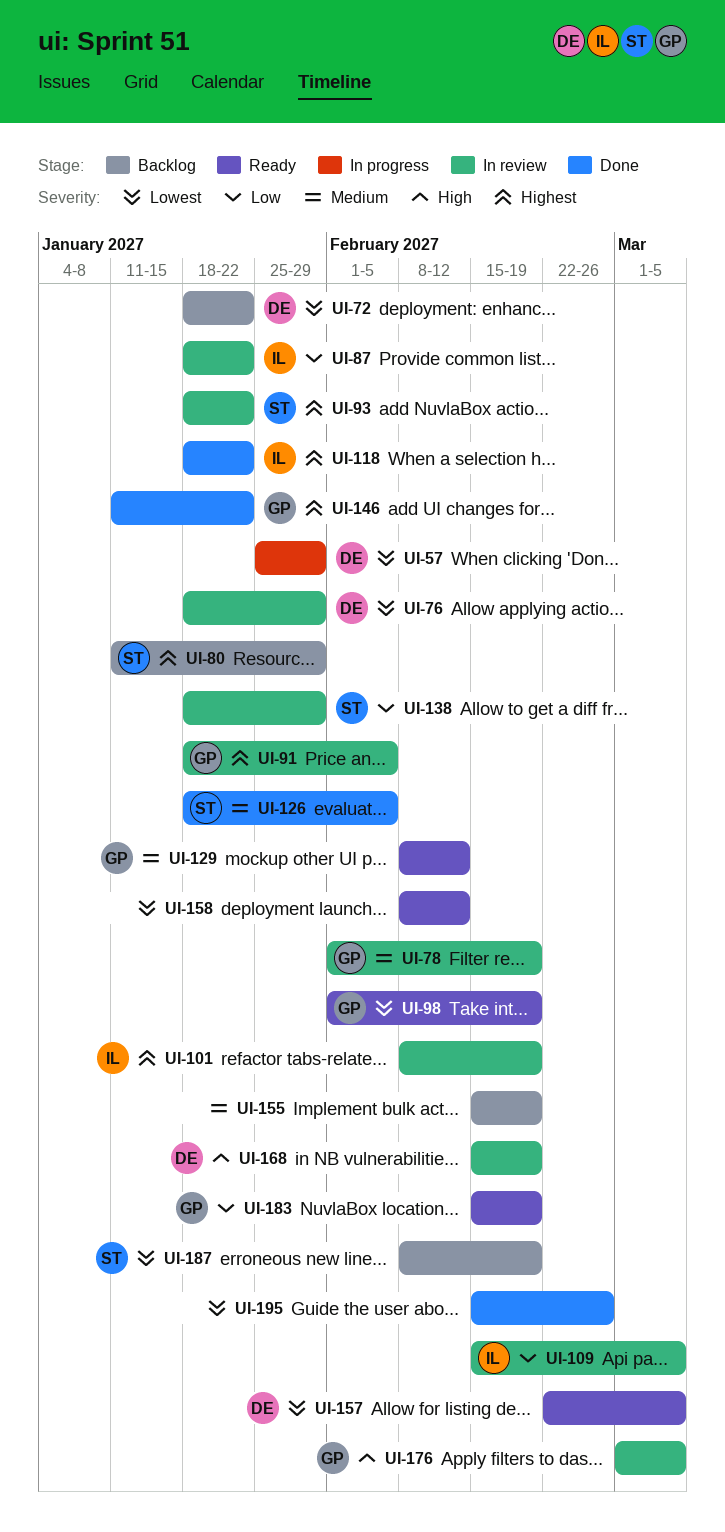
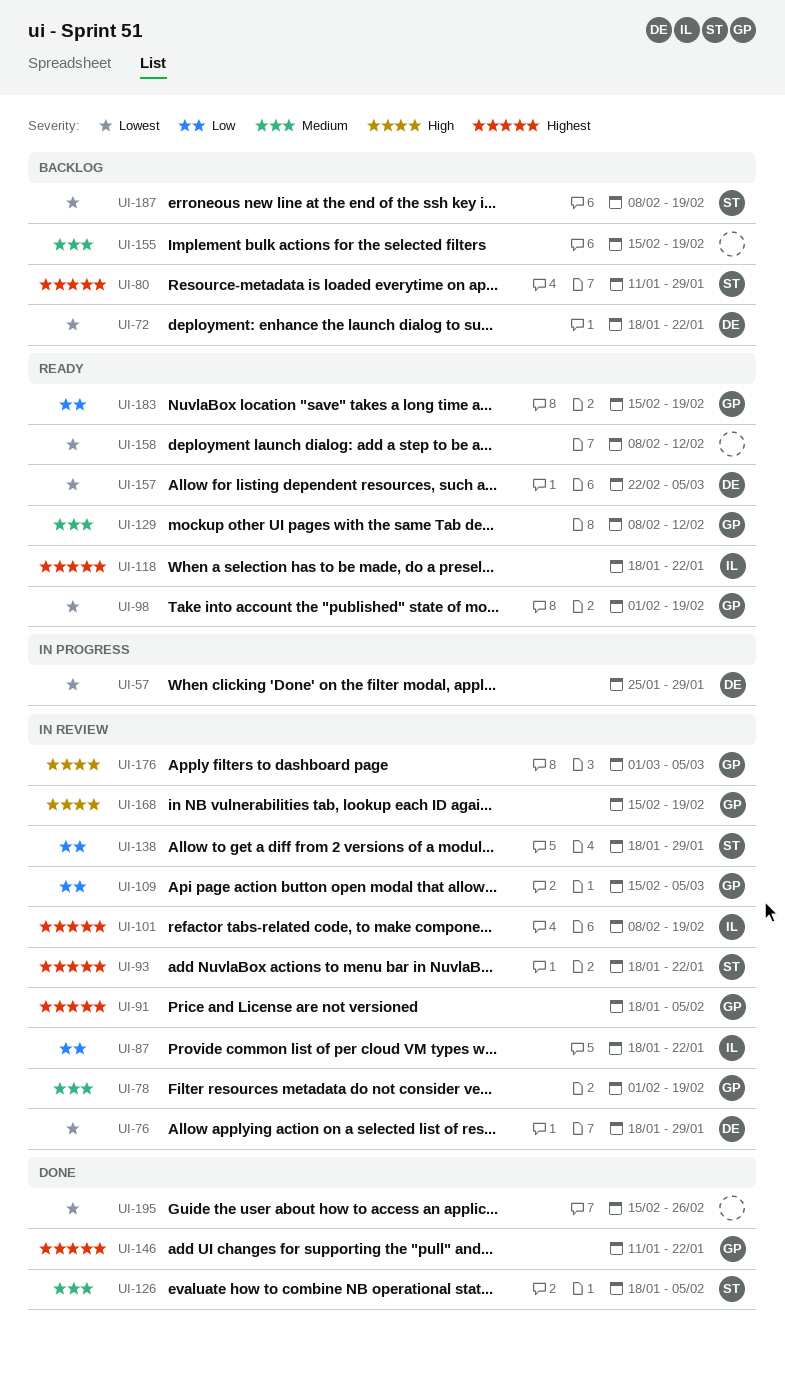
UI-109, owner: IL -> GP
UI-118, status: Done -> Ready
UI-168, owner: DE -> GP

